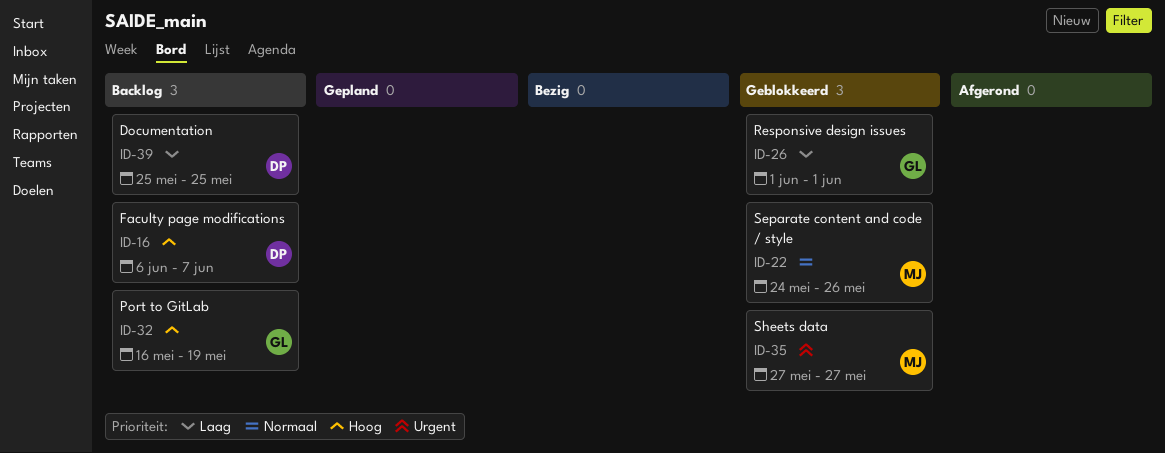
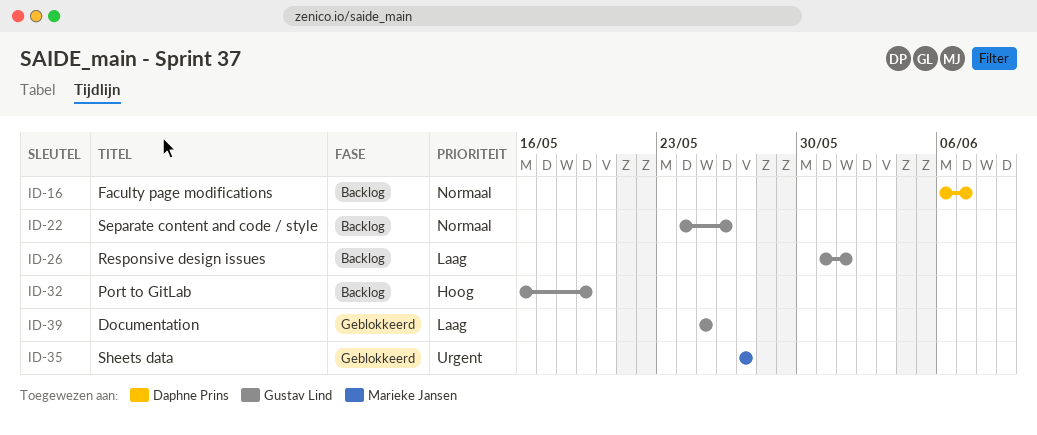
ID-16, priority: Hoog -> Normaal
ID-22, status: Geblokkeerd -> Backlog
ID-22, owner: Marieke Jansen -> Gustav Lind
ID-26, status: Geblokkeerd -> Backlog
ID-26, start: Jun 1 -> May 31
ID-39, status: Backlog -> Geblokkeerd
ID-39, owner: Daphne Prins -> Gustav Lind

